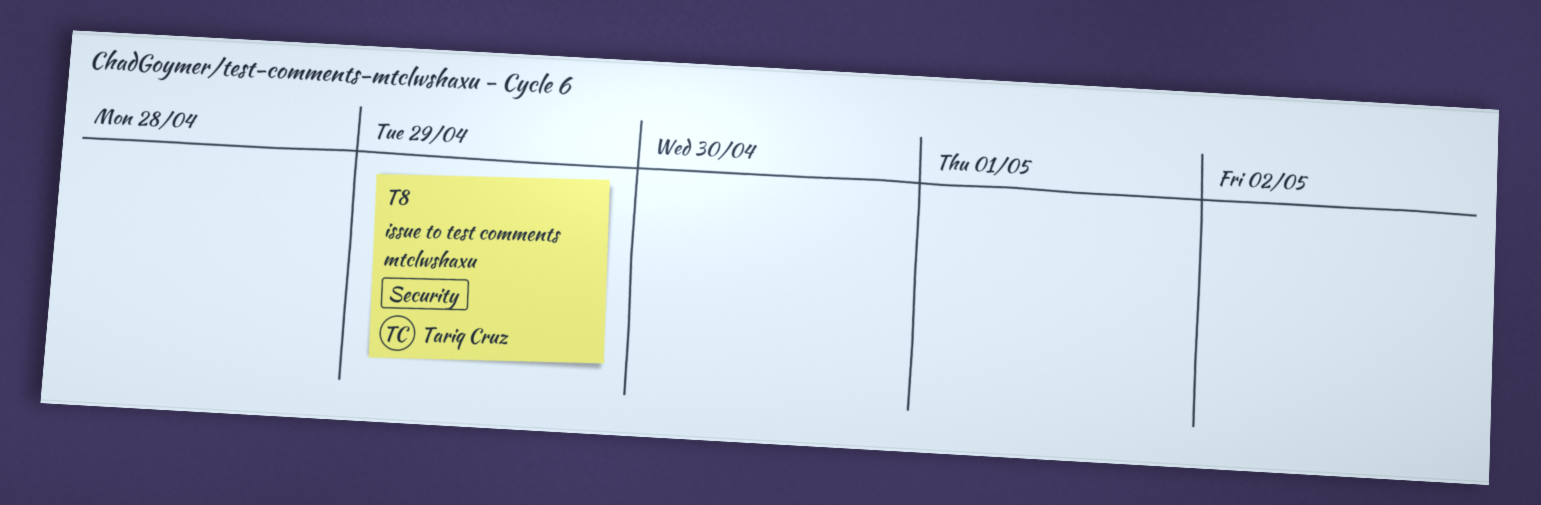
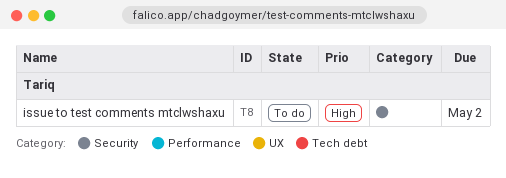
T8, due: Apr 29 -> May 2

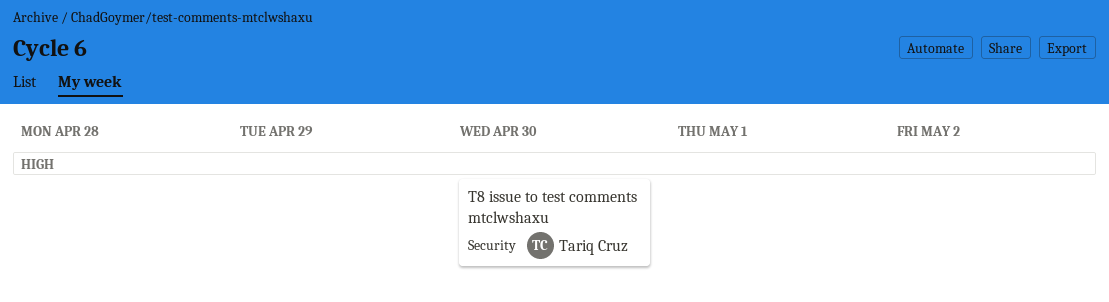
T8, due: May 2 -> Apr 30

